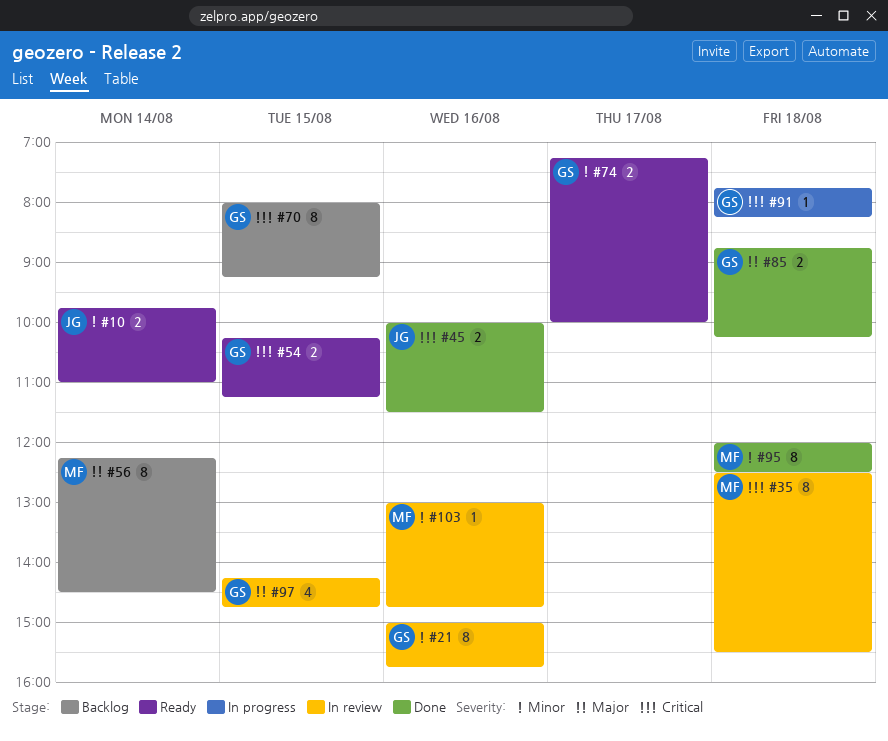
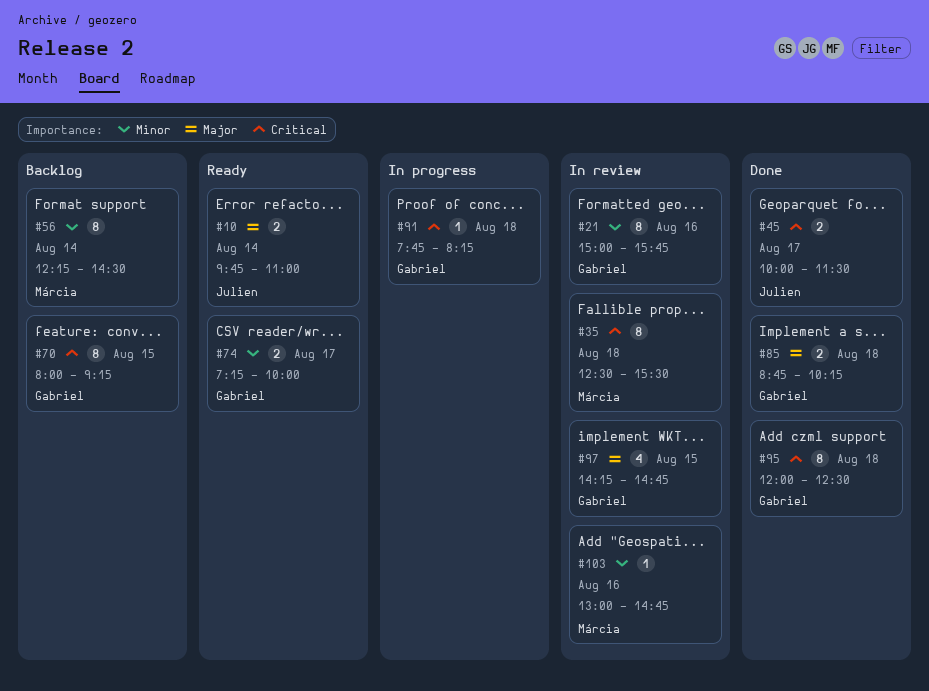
#10, priority: Minor -> Major
#45, day: Aug 16 -> Aug 17
#54: present -> none
#56, priority: Major -> Minor
#95, owner: Márcia -> Gabriel
#95, priority: Minor -> Critical

